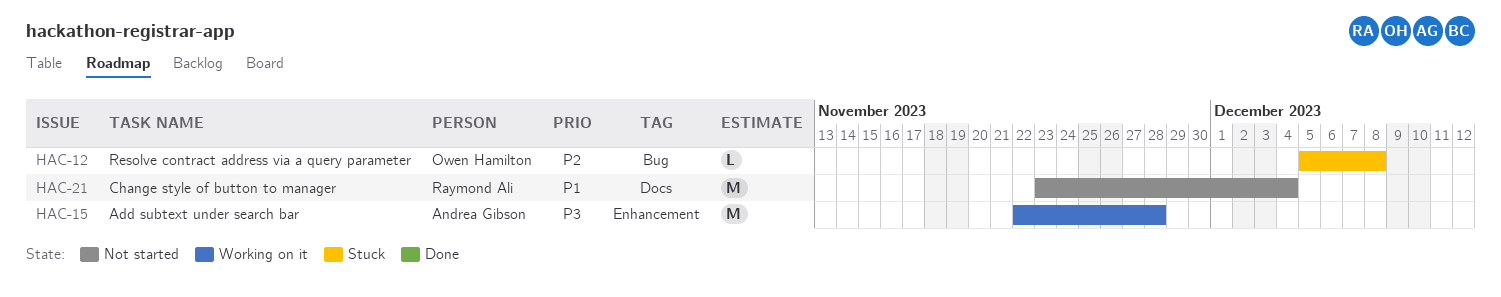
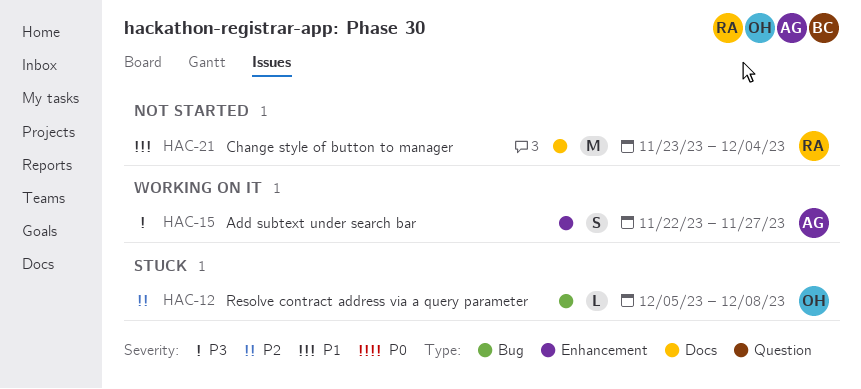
HAC-15, estimate: M -> S
HAC-15, due: Nov 28 -> Nov 27

